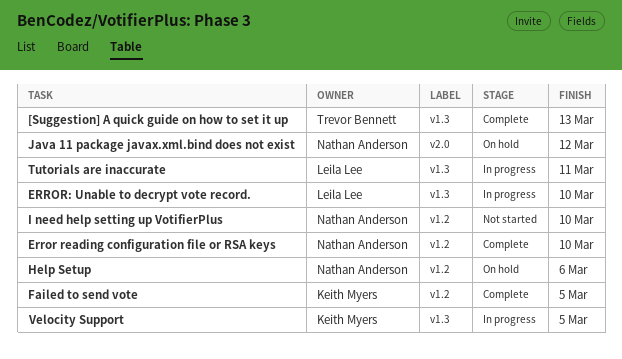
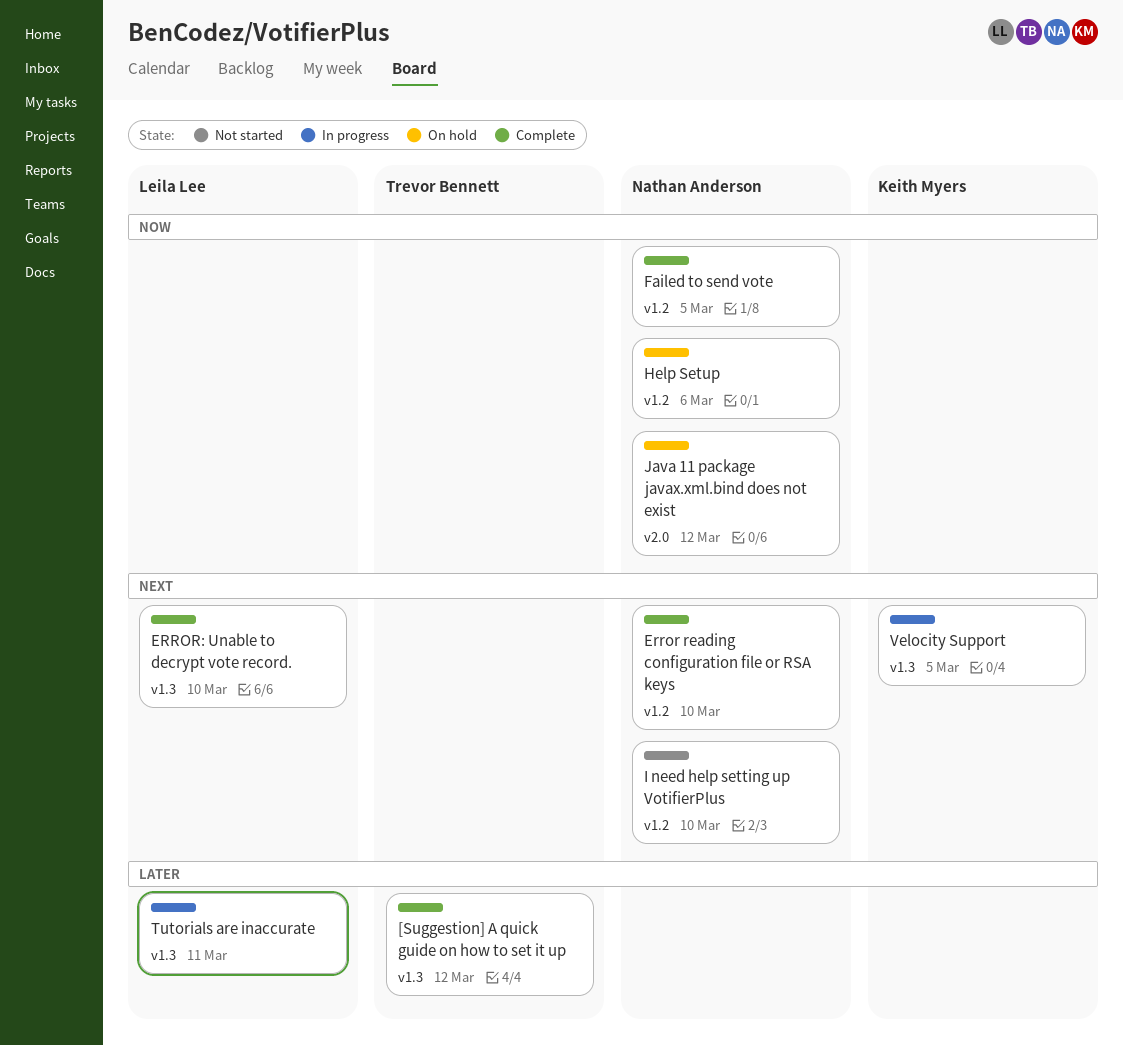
[Suggestion] A quick guide on how to set it up, due: Mar 13 -> Mar 12
ERROR: Unable to decrypt vote record., status: In progress -> Complete
Failed to send vote, owner: Keith Myers -> Nathan Anderson

